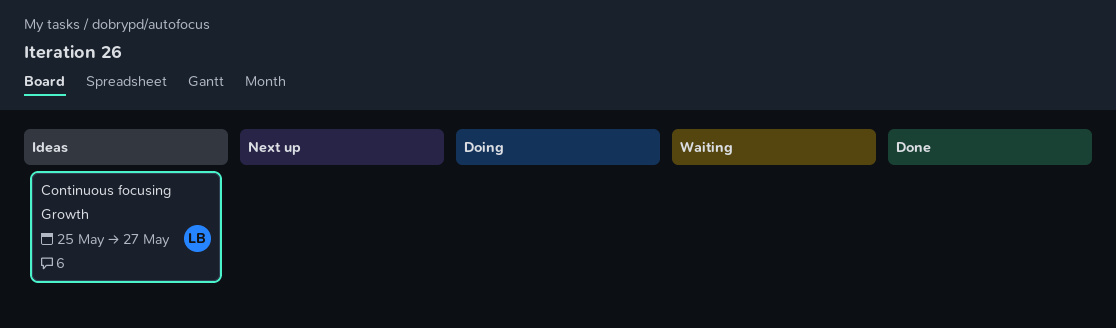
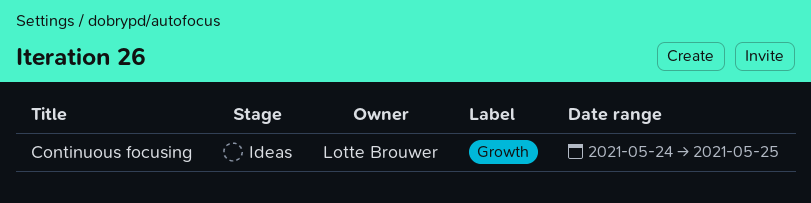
Continuous focusing, start: May 25 -> May 24
Continuous focusing, due: May 27 -> May 25

